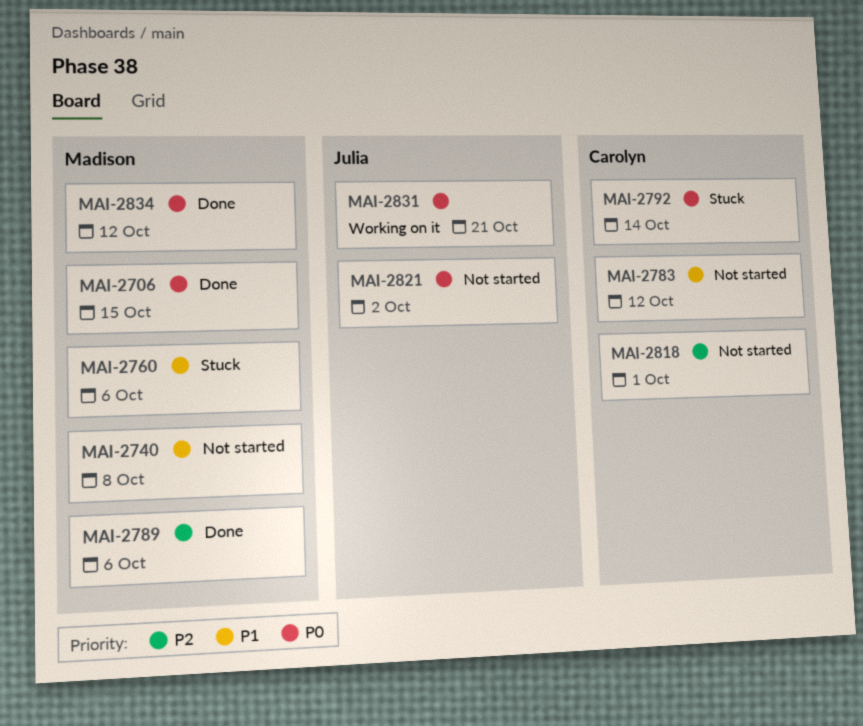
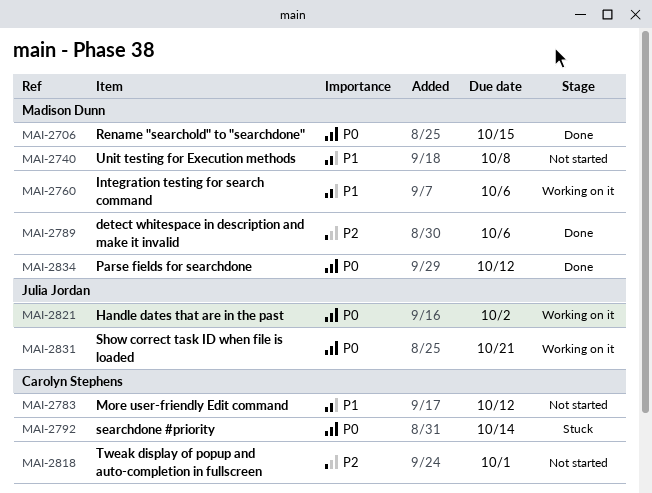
MAI-2760, status: Stuck -> Working on it
MAI-2821, status: Not started -> Working on it

